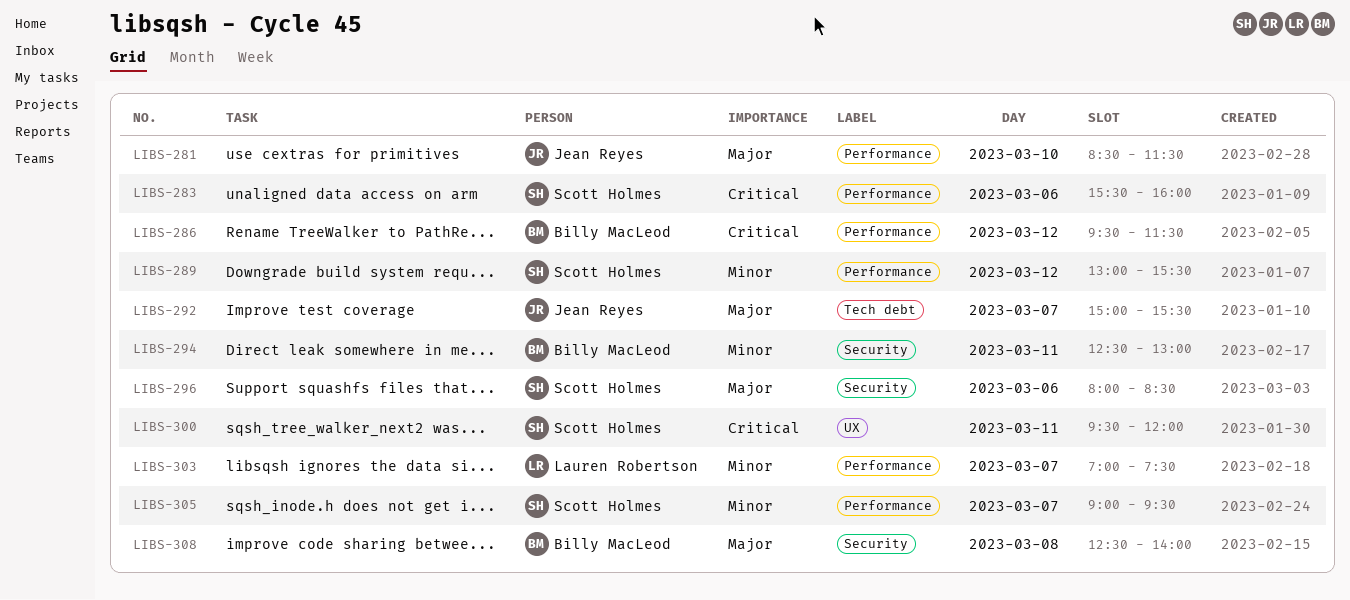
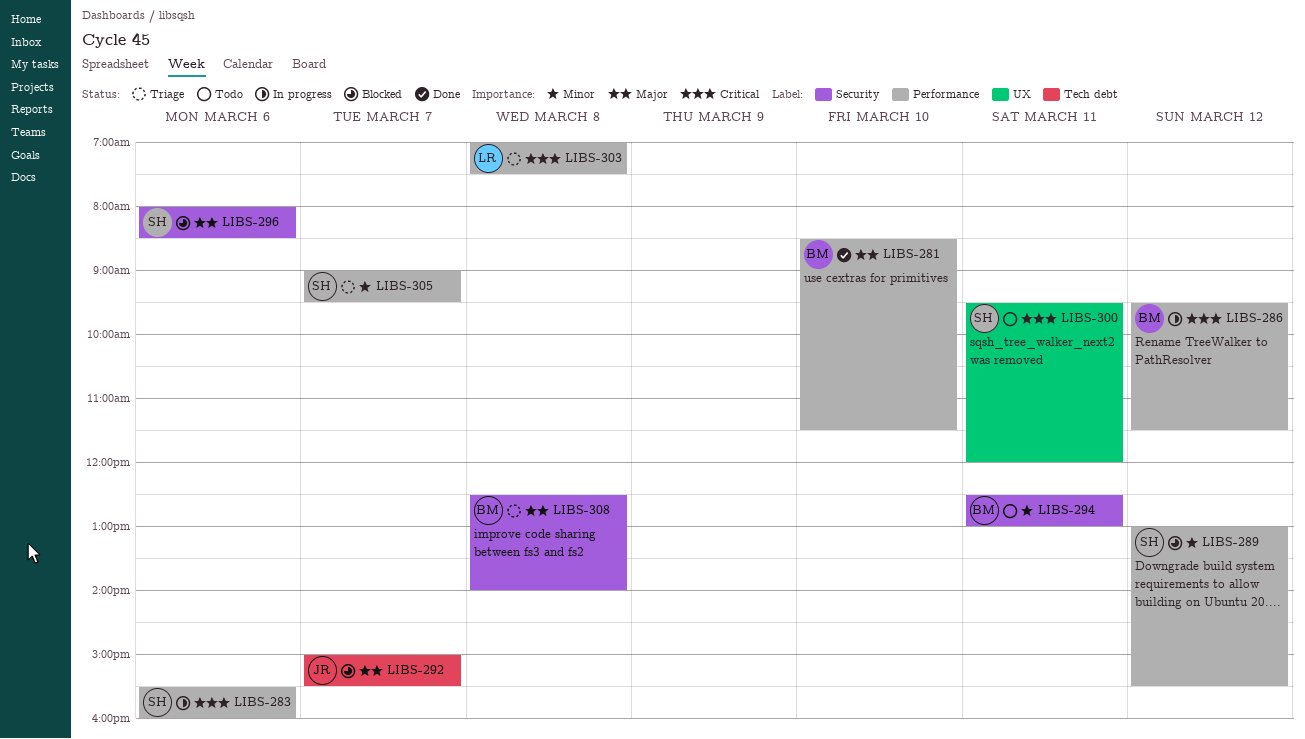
LIBS-281, owner: Jean Reyes -> Billy MacLeod
LIBS-303, priority: Minor -> Critical
LIBS-303, day: Mar 7 -> Mar 8

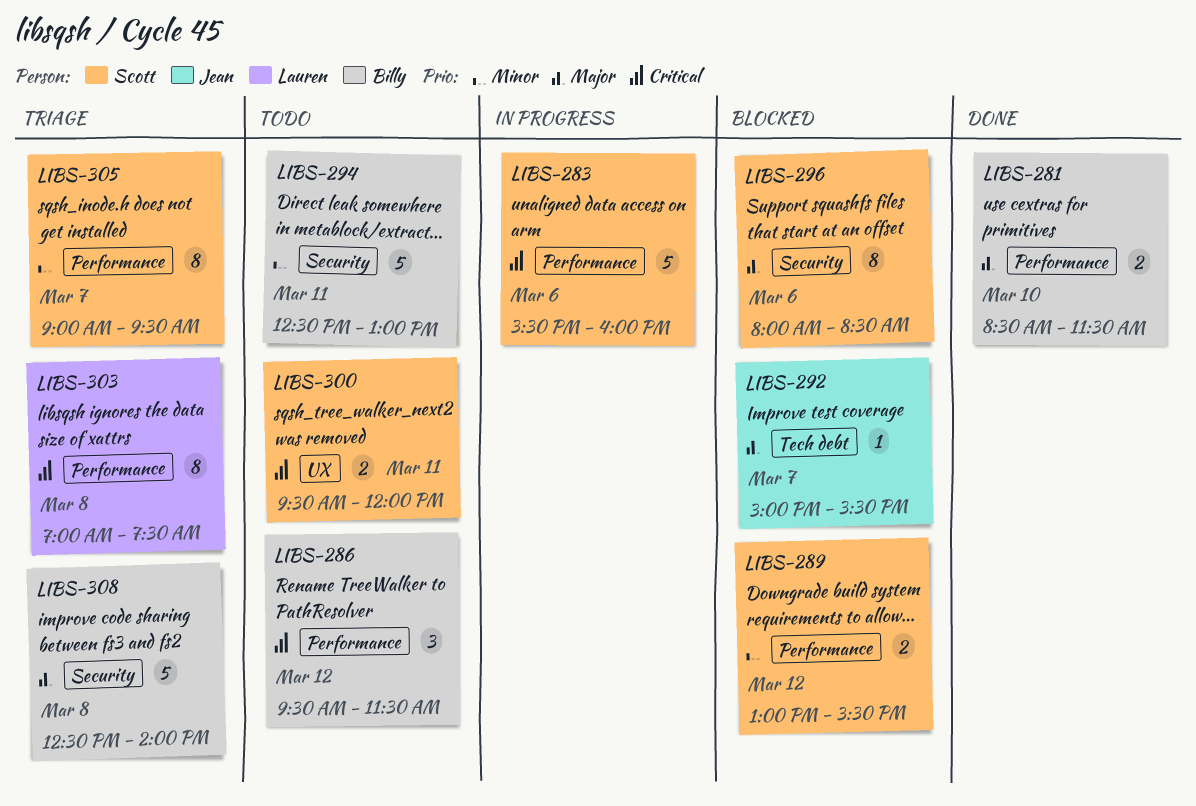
LIBS-286, status: In progress -> Todo

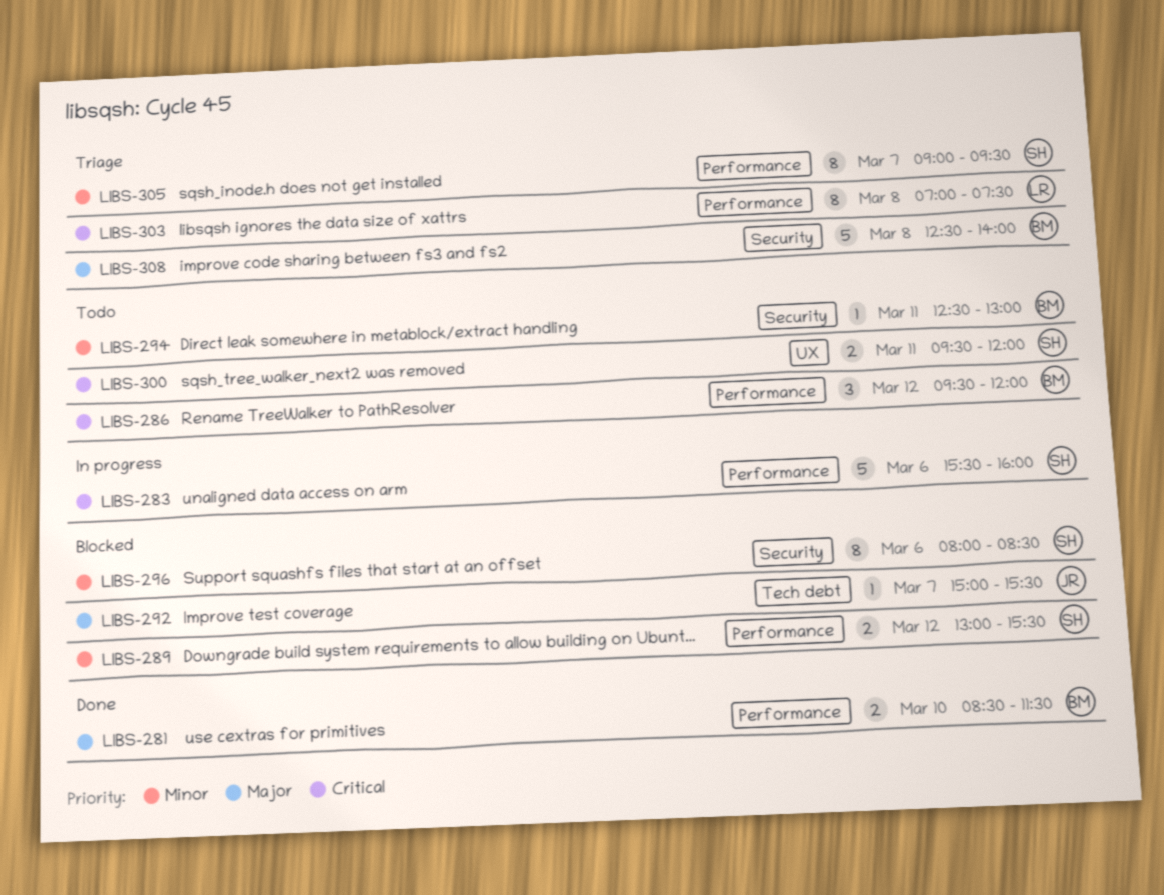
LIBS-286, ends: 11:30 -> 12:00
LIBS-294, estimate: 5 -> 1
LIBS-296, priority: Major -> Minor

